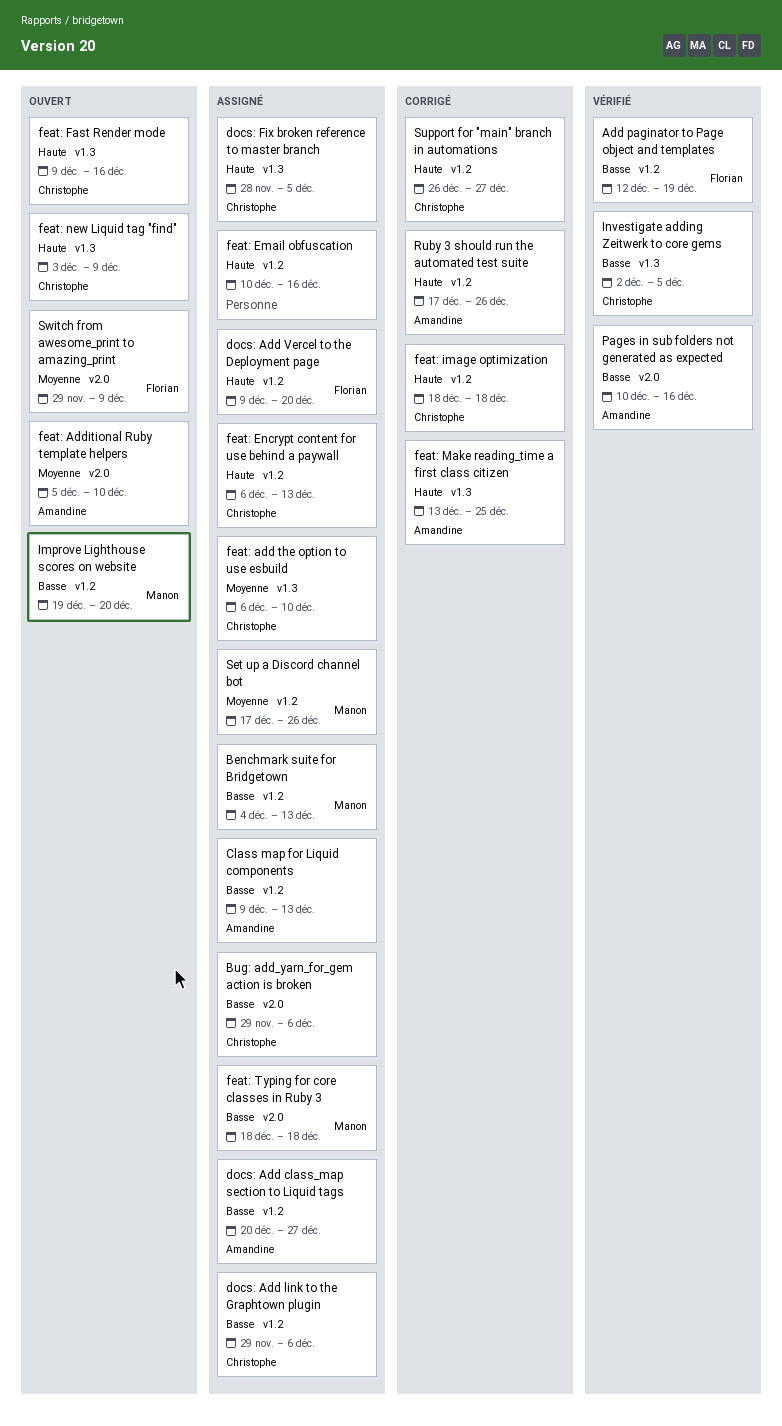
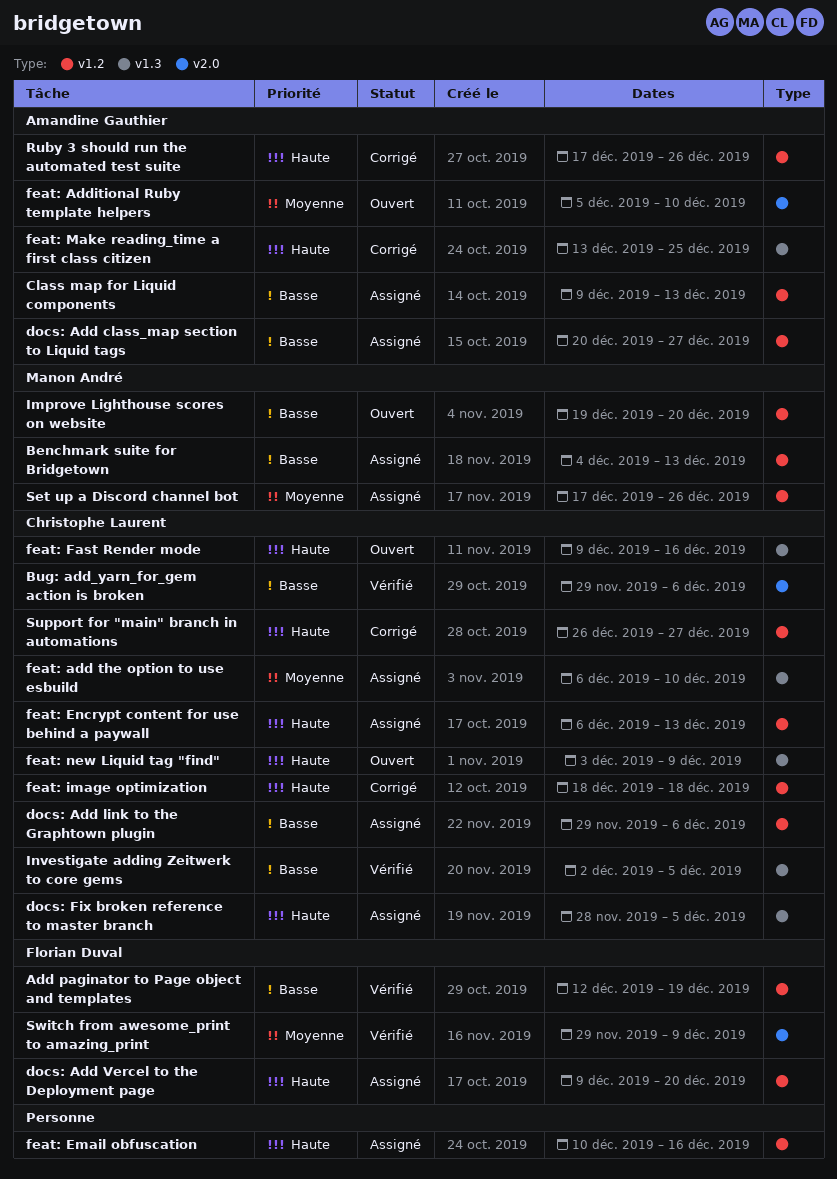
Bug: add_yarn_for_gem action is broken, status: Assigné -> Vérifié
feat: Typing for core classes in Ruby 3: present -> none
Pages in sub folders not generated as expected: present -> none
Switch from awesome_print to amazing_print, status: Ouvert -> Vérifié

